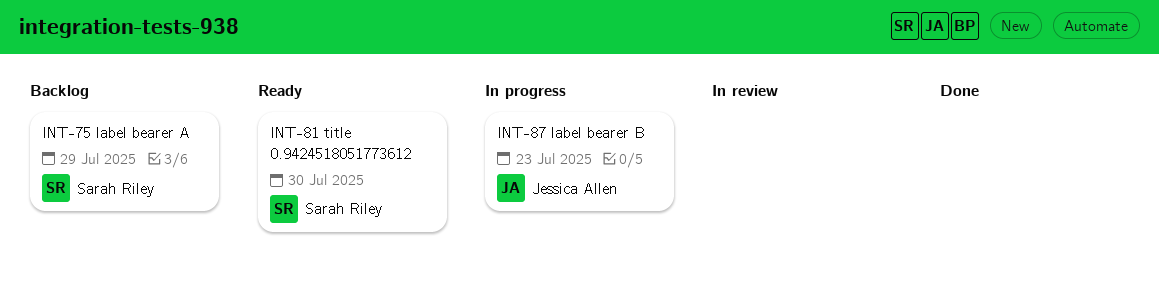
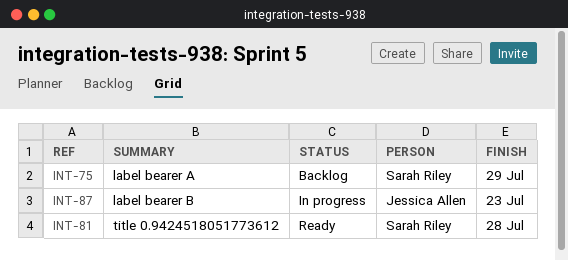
INT-81, due: Jul 30 -> Jul 28

